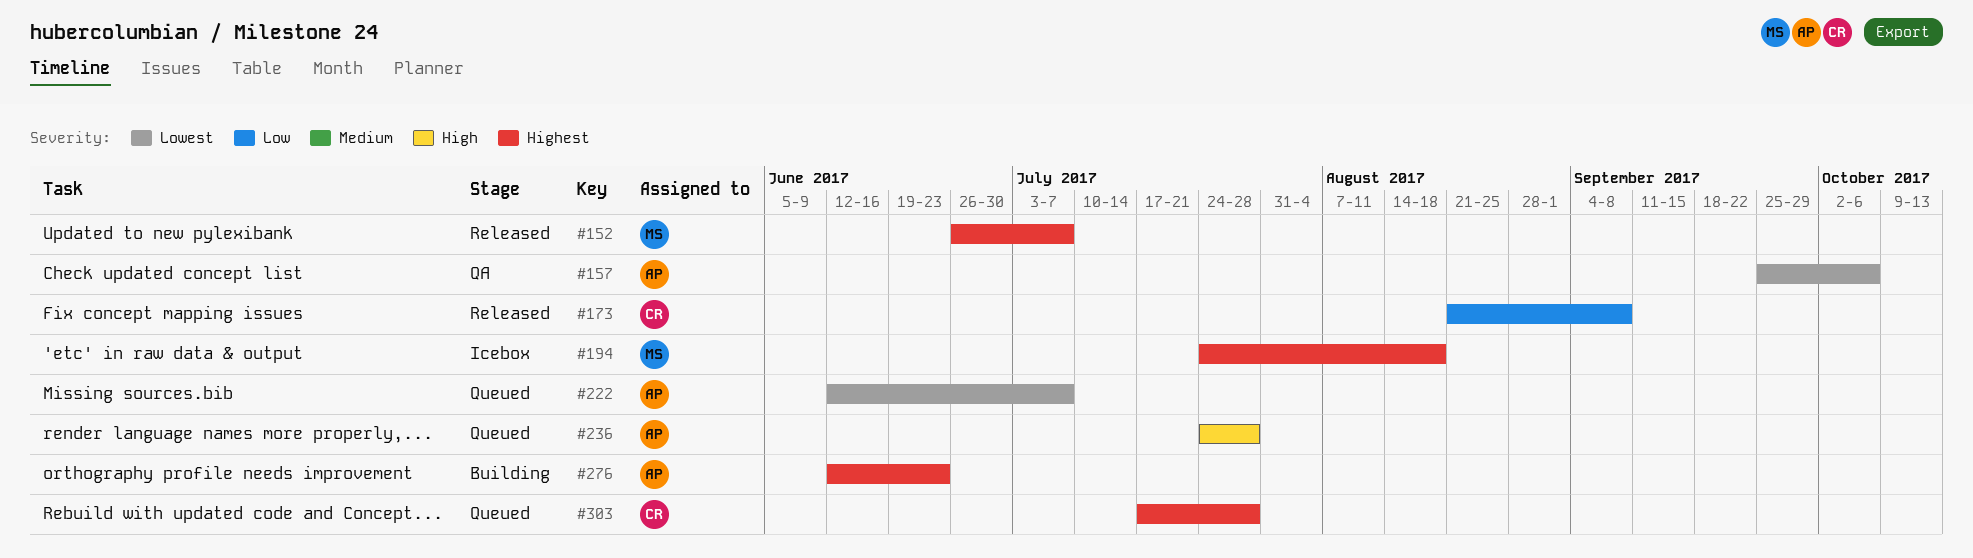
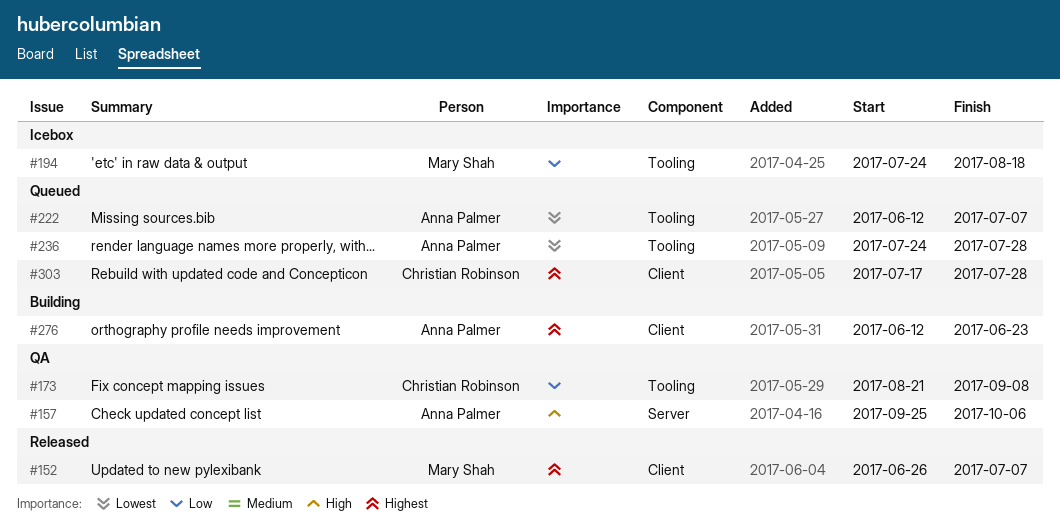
#157, priority: Lowest -> High
#173, status: Released -> QA
#194, priority: Highest -> Low
#236, priority: High -> Lowest

